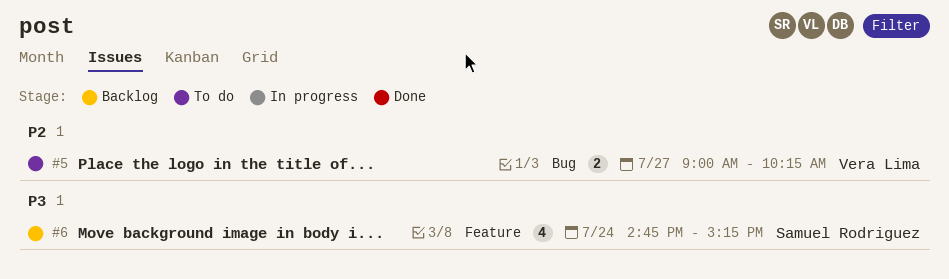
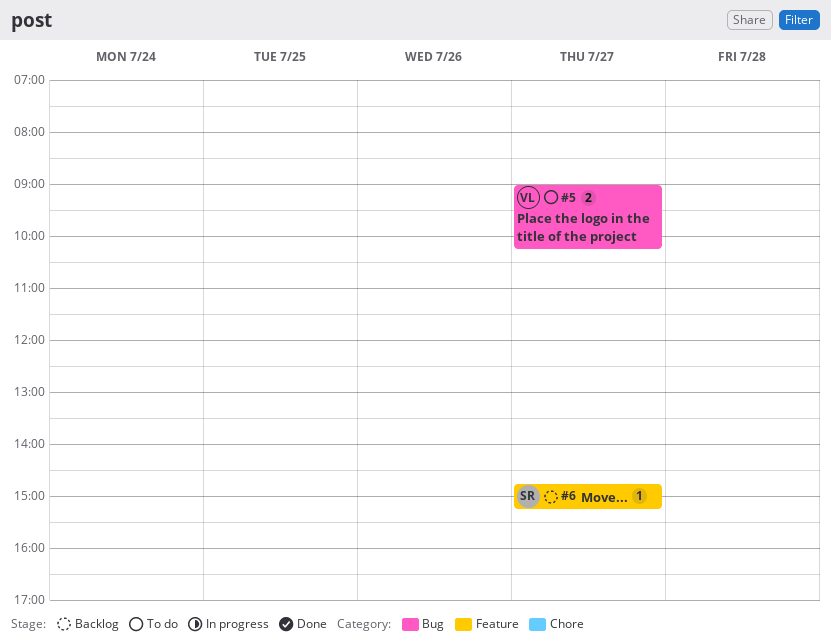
#6, estimate: 4 -> 1
#6, day: Jul 24 -> Jul 27

